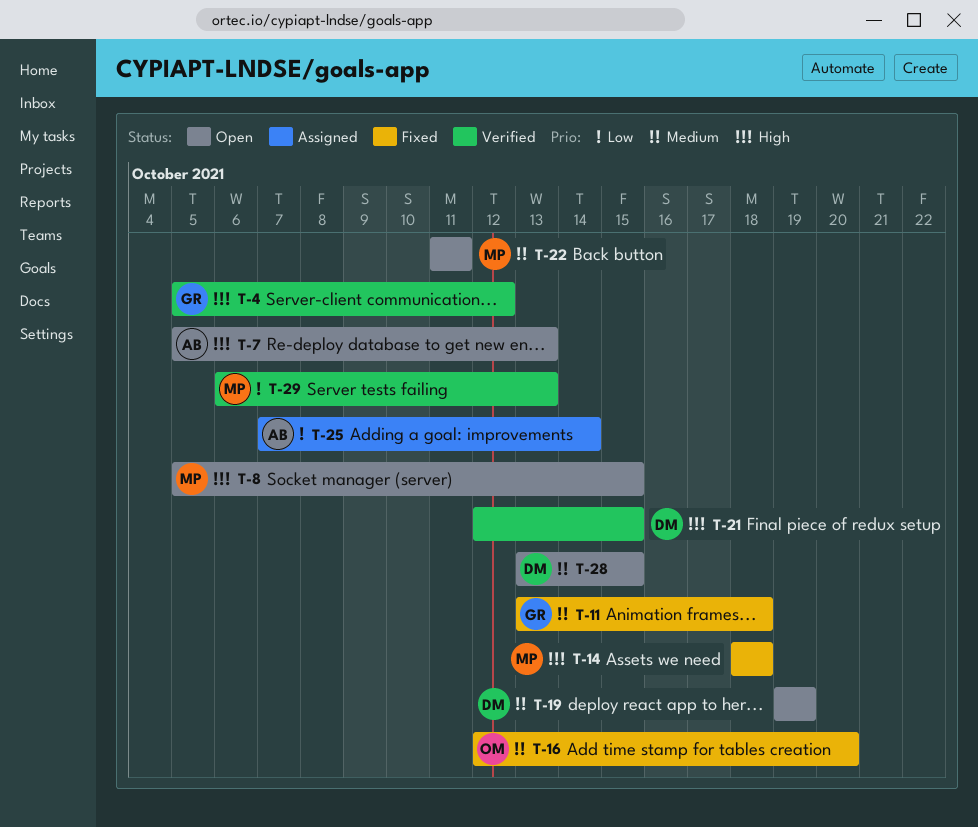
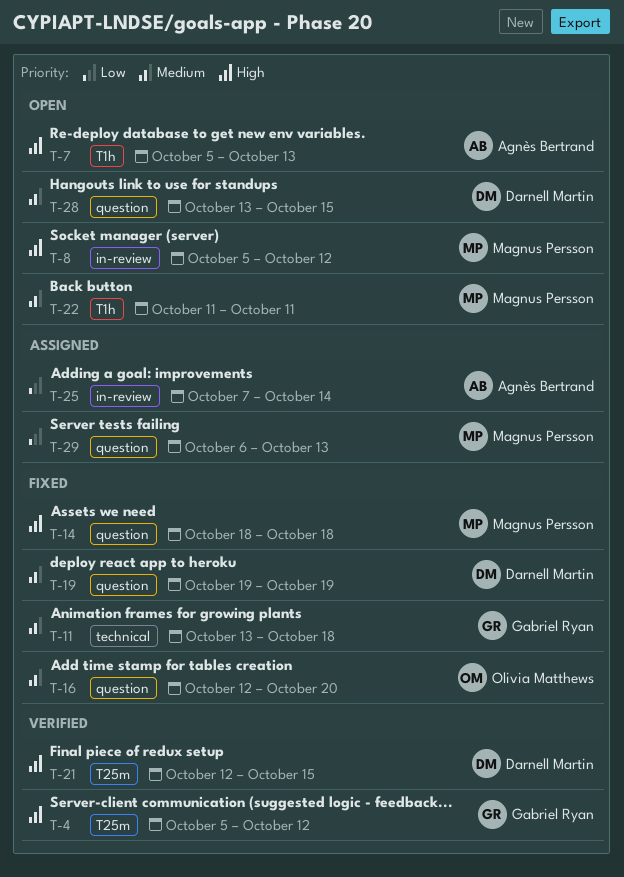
T-8, due: Oct 15 -> Oct 12
T-19, status: Open -> Fixed
T-29, status: Verified -> Assigned

